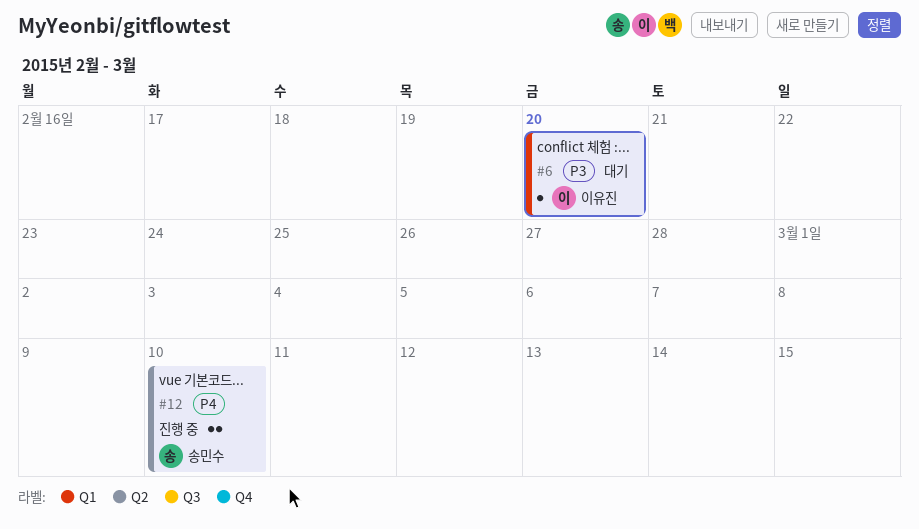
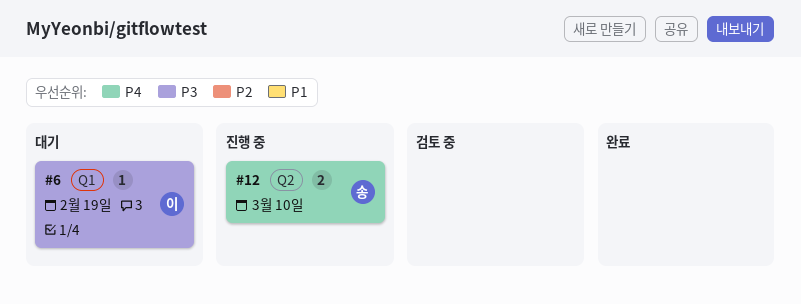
#6, due: Feb 20 -> Feb 19

